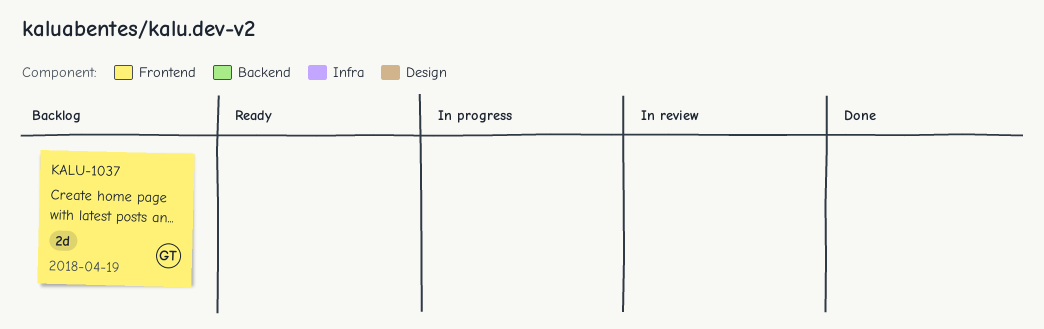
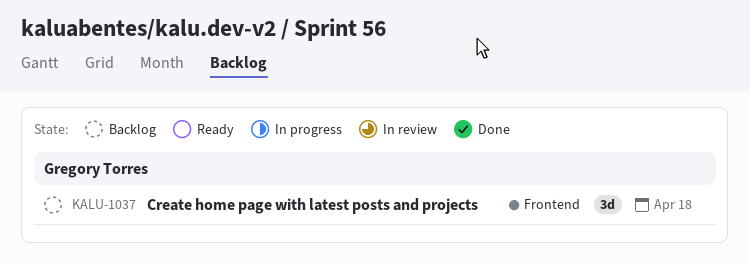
KALU-1037, estimate: 2d -> 3d
KALU-1037, due: Apr 19 -> Apr 18

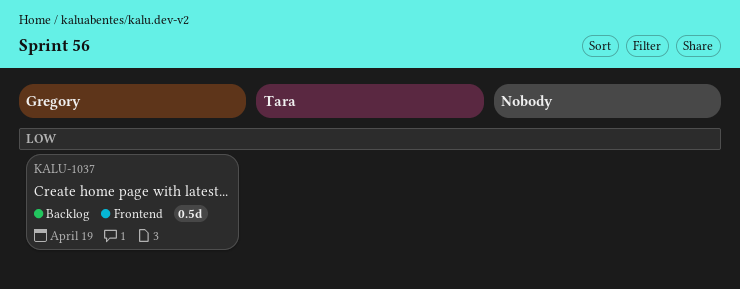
KALU-1037, estimate: 3d -> 0.5d
KALU-1037, due: Apr 18 -> Apr 19

